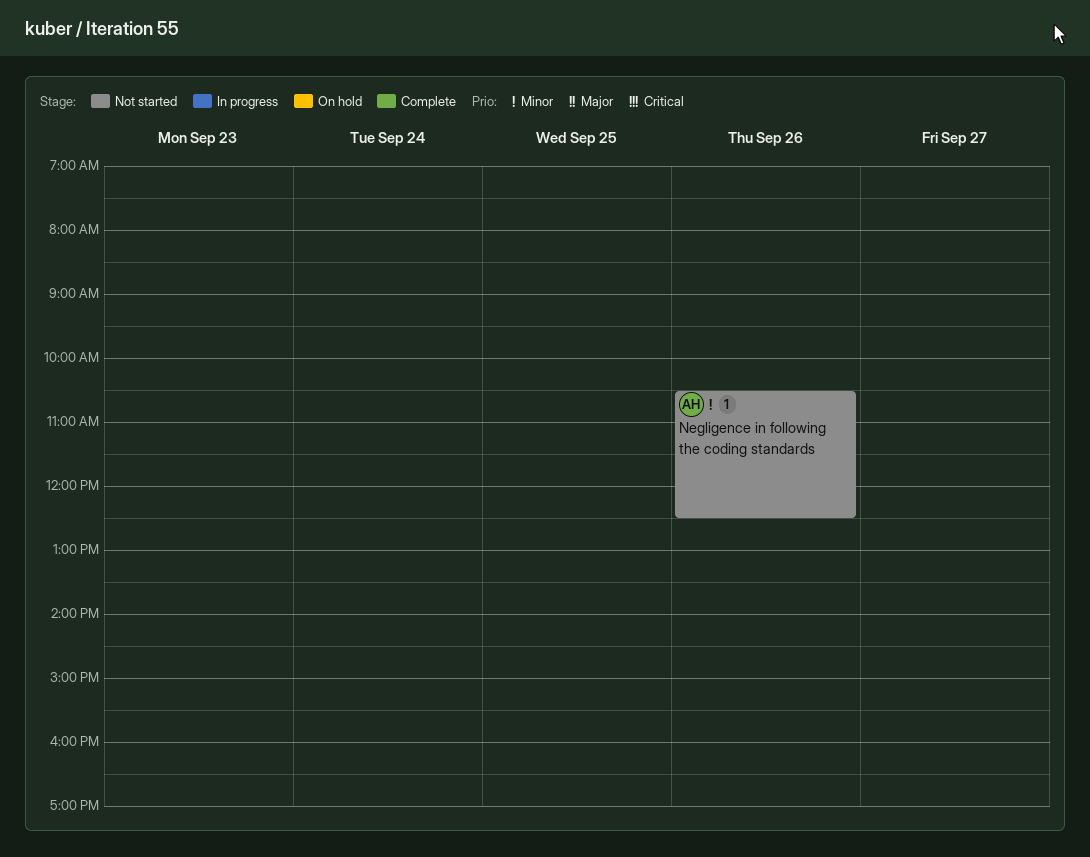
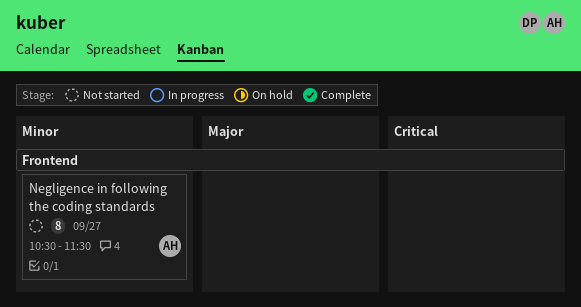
Negligence in following the coding standards, estimate: 1 -> 8
Negligence in following the coding standards, day: Sep 26 -> Sep 27
Negligence in following the coding standards, ends: 12:30 -> 11:30

